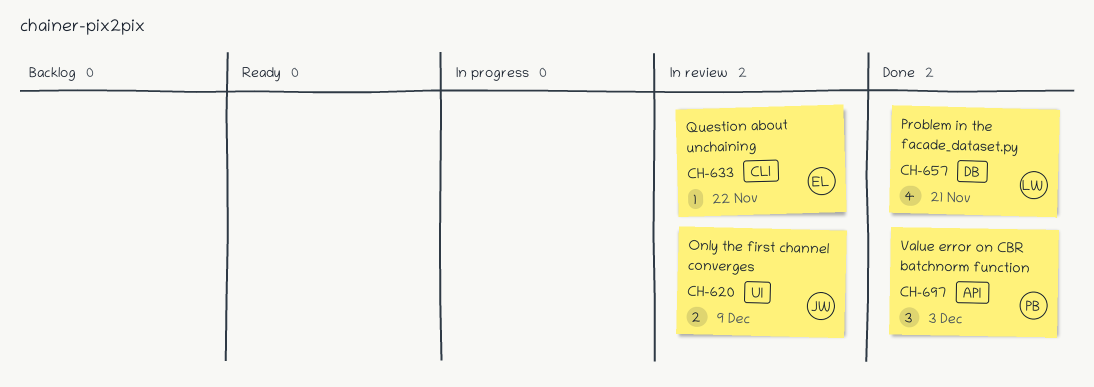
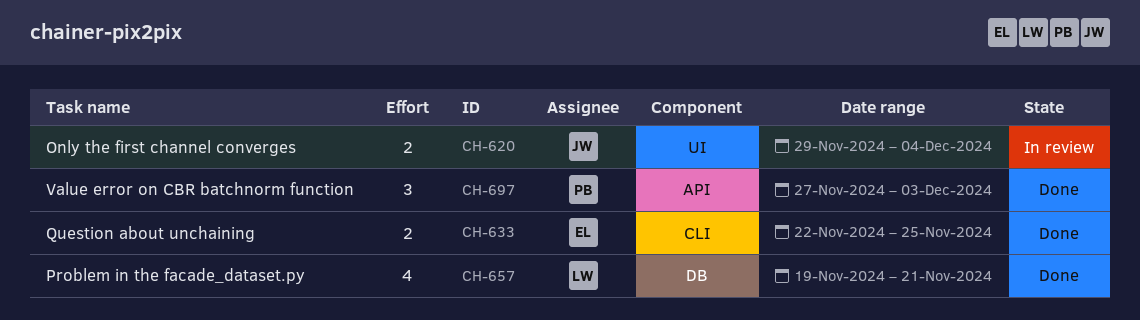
CH-620, due: Dec 9 -> Dec 4
CH-633, status: In review -> Done
CH-633, estimate: 1 -> 2
CH-633, due: Nov 22 -> Nov 25

